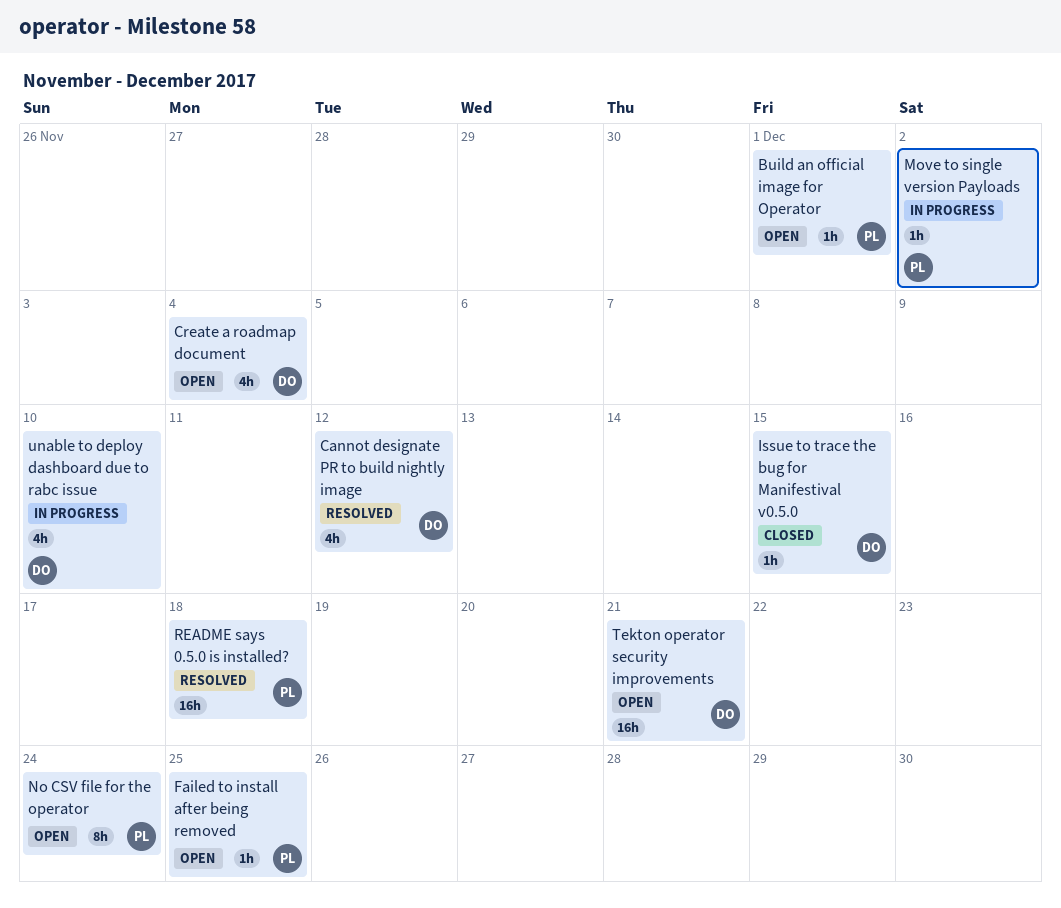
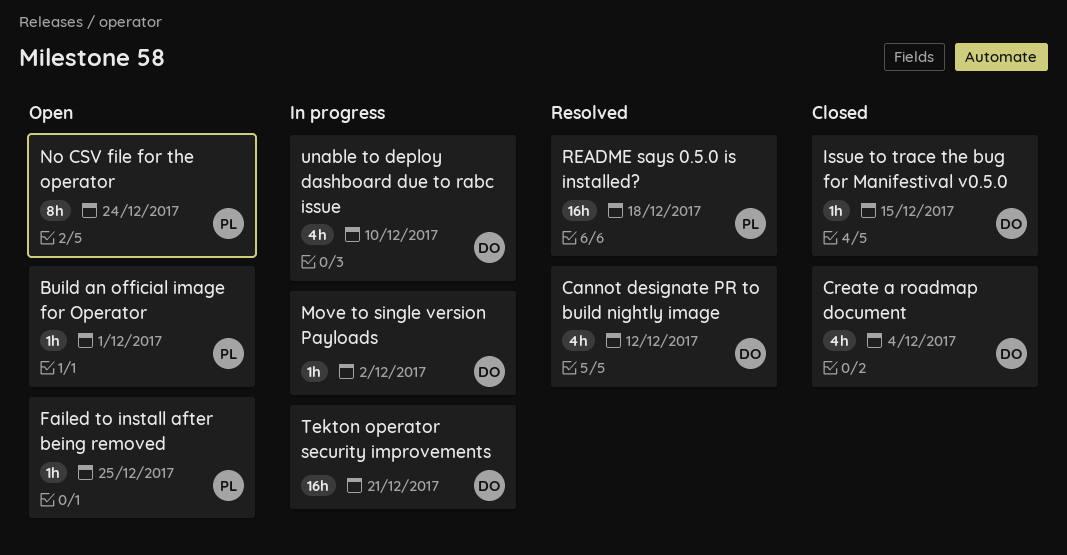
Create a roadmap document, status: Open -> Closed
Move to single version Payloads, owner: PL -> DO
Tekton operator security improvements, status: Open -> In progress

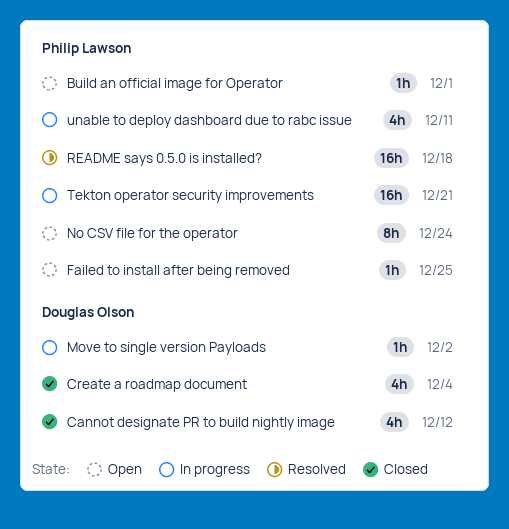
Cannot designate PR to build nightly image, status: Resolved -> Closed
Issue to trace the bug for Manifestival v0.5.0: present -> none
Tekton operator security improvements, owner: Douglas Olson -> Philip Lawson
unable to deploy dashboard due to rabc issue, owner: Douglas Olson -> Philip Lawson
unable to deploy dashboard due to rabc issue, due: Dec 10 -> Dec 11

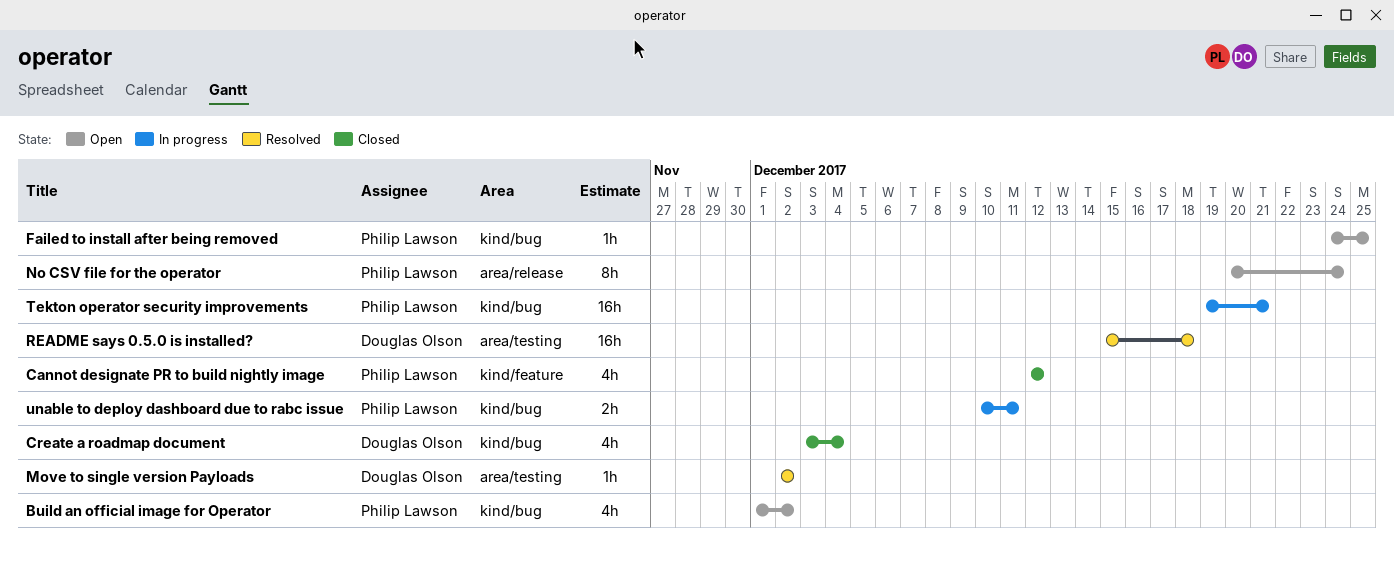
Build an official image for Operator, estimate: 1h -> 4h
Build an official image for Operator, due: Dec 1 -> Dec 2
Cannot designate PR to build nightly image, owner: Douglas Olson -> Philip Lawson
Move to single version Payloads, status: In progress -> Resolved
README says 0.5.0 is installed?, owner: Philip Lawson -> Douglas Olson
unable to deploy dashboard due to rabc issue, estimate: 4h -> 2h

